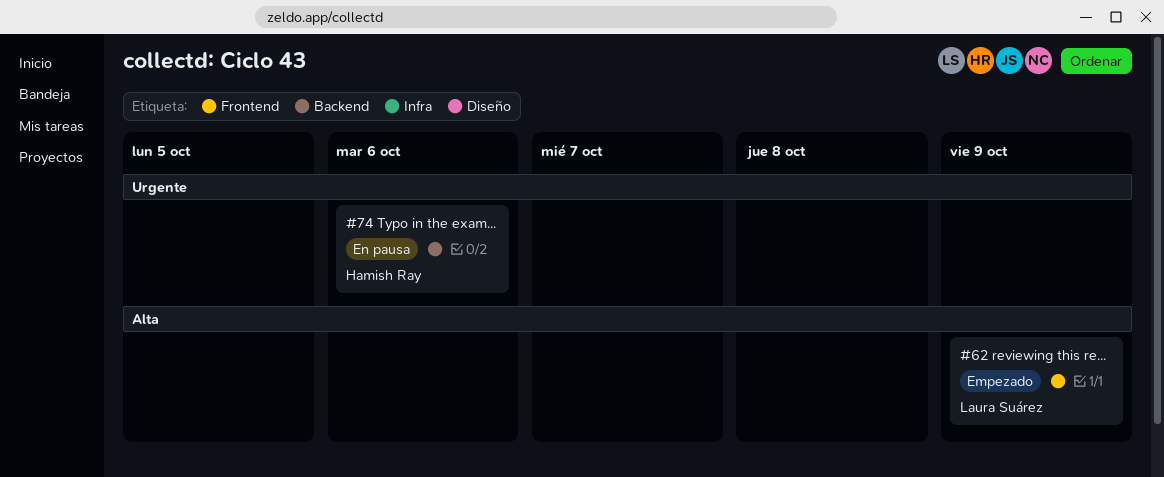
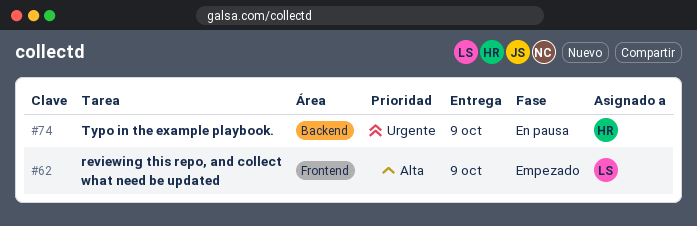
#74, due: Oct 6 -> Oct 9

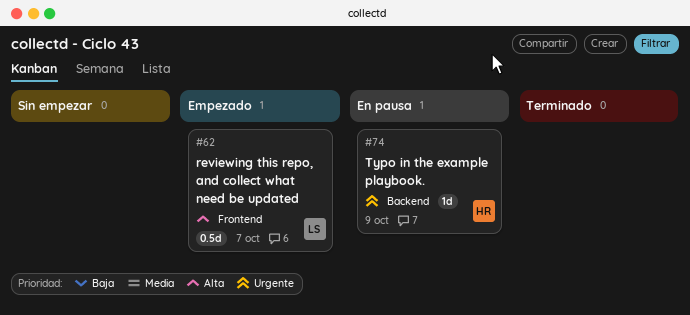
#62, due: Oct 9 -> Oct 7

